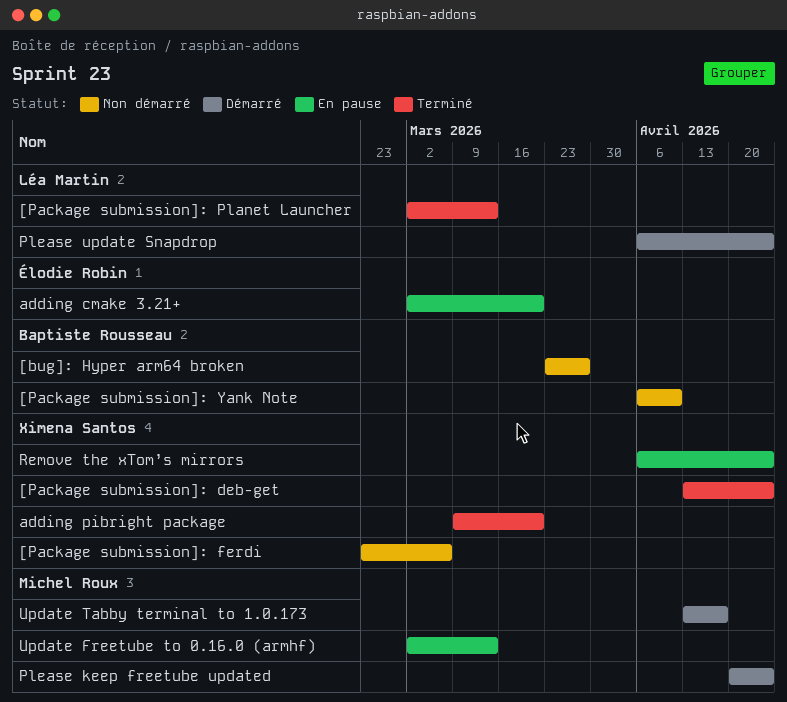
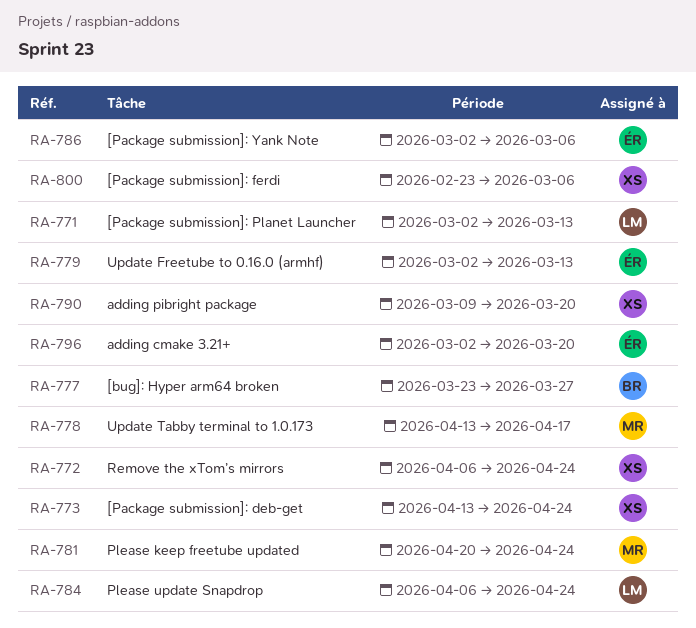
[Package submission]: Yank Note, owner: Baptiste Rousseau -> Élodie Robin
[Package submission]: Yank Note, start: Apr 6 -> Mar 2
[Package submission]: Yank Note, due: Apr 10 -> Mar 6
Update Freetube to 0.16.0 (armhf), owner: Michel Roux -> Élodie Robin

